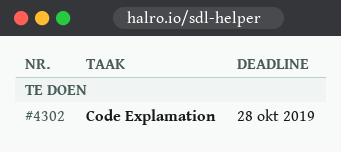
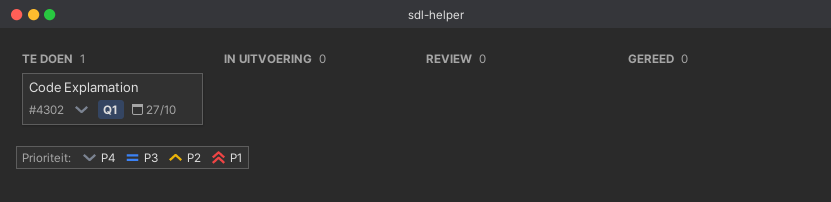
#4302, due: Oct 28 -> Oct 27

